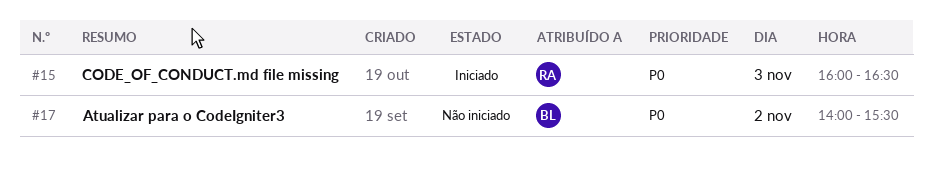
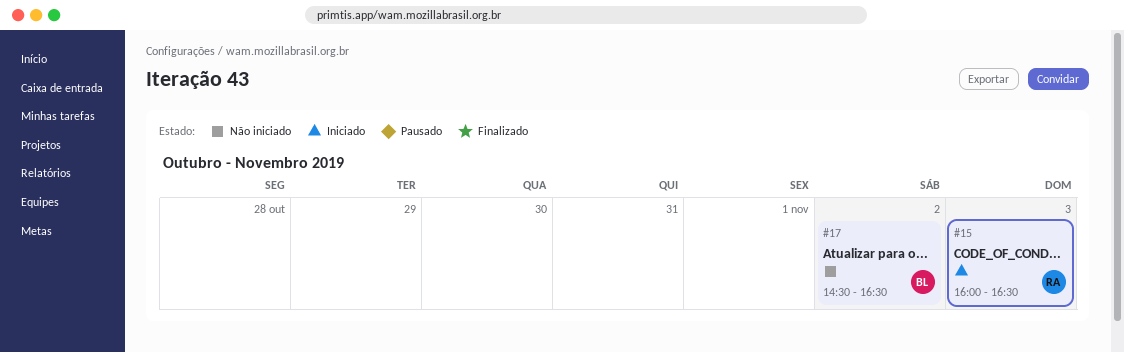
#17, begins: 14:00 -> 14:30
#17, ends: 15:30 -> 16:30

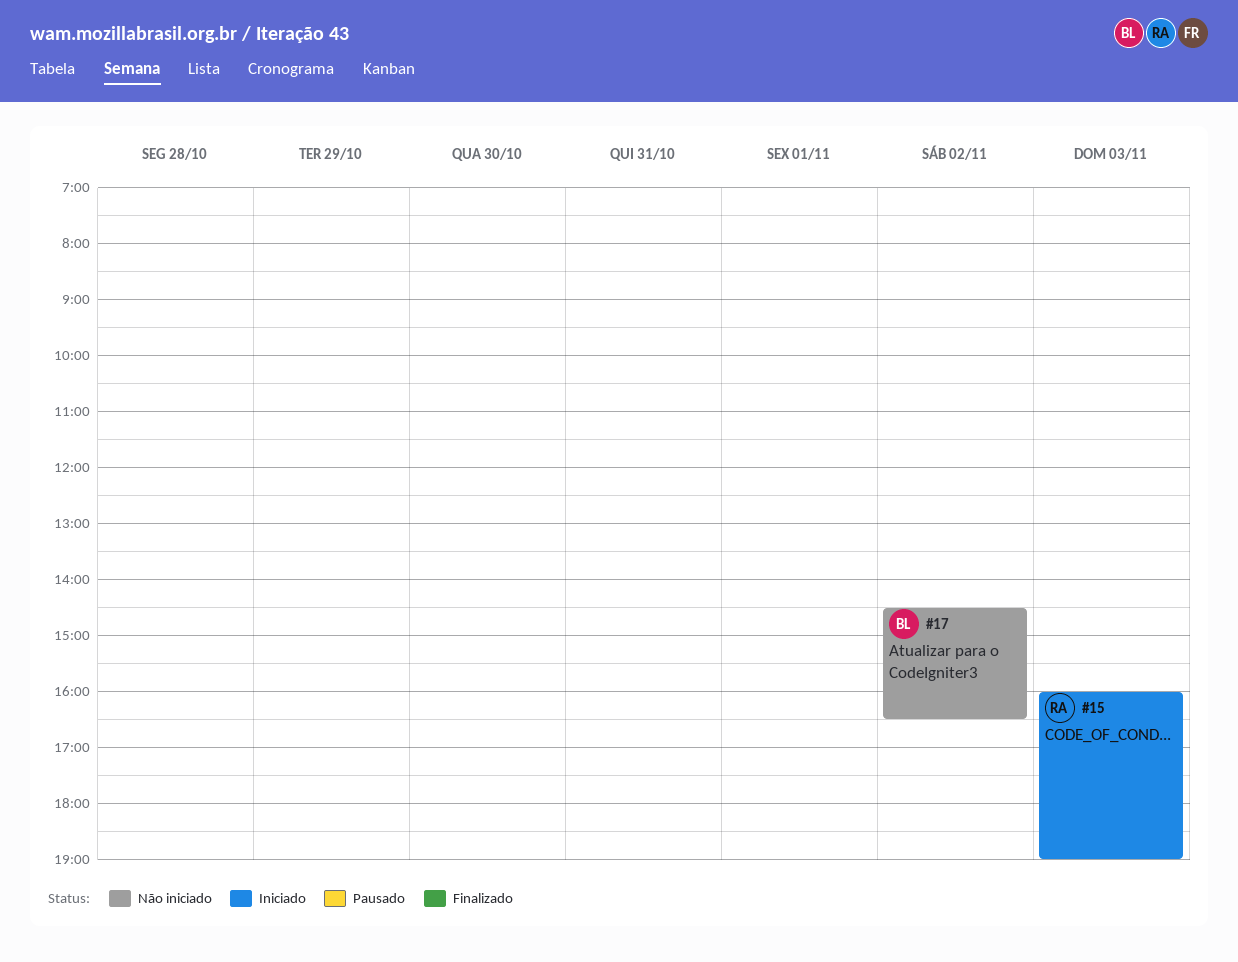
#15, ends: 16:30 -> 19:00

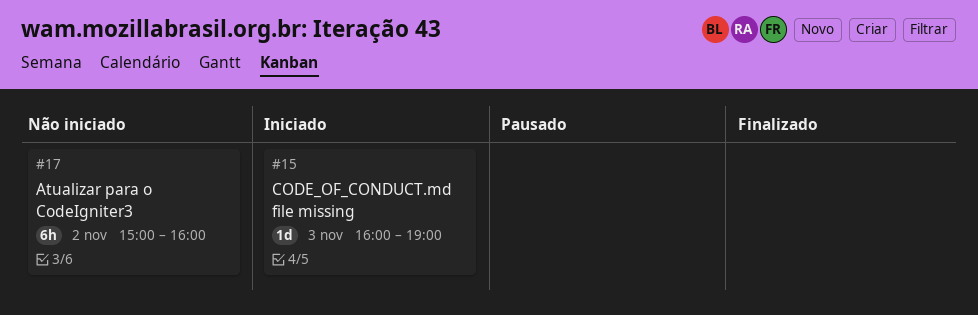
#17, begins: 14:30 -> 15:00
#17, ends: 16:30 -> 16:00

